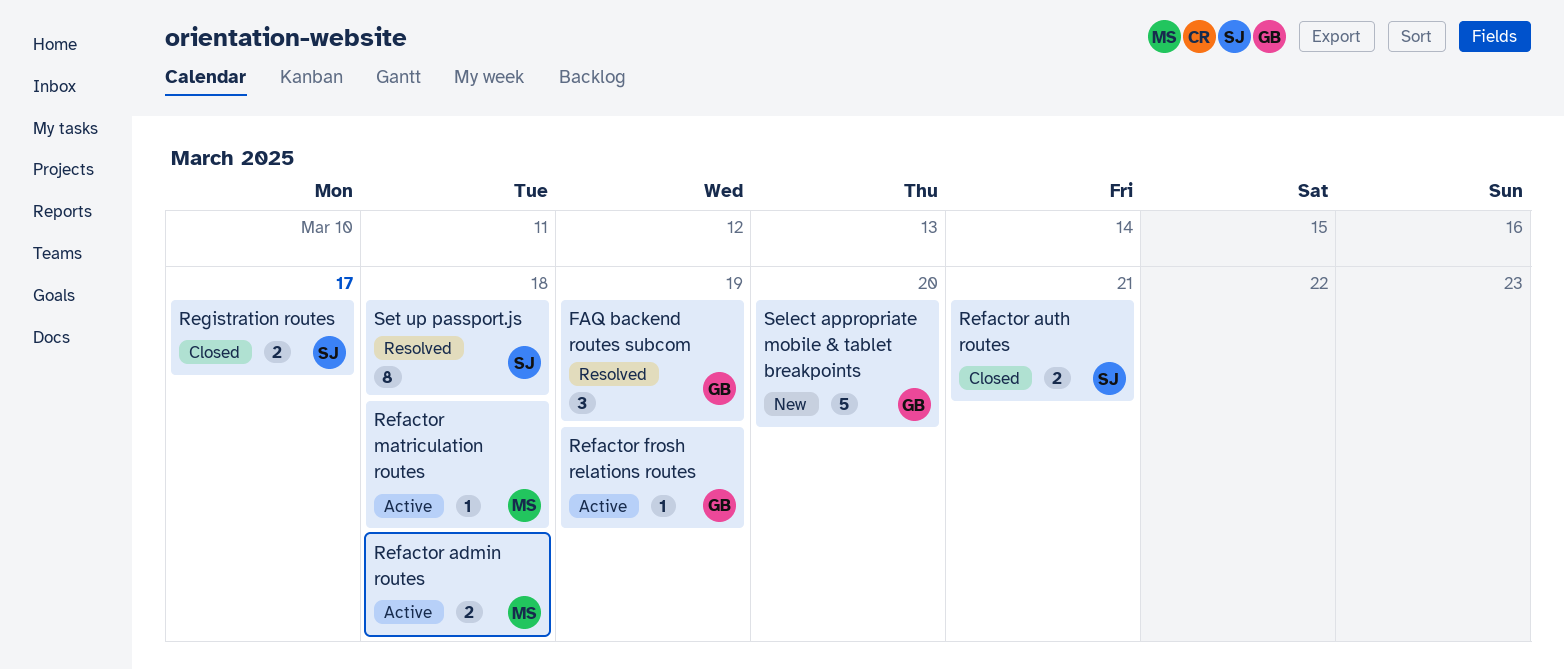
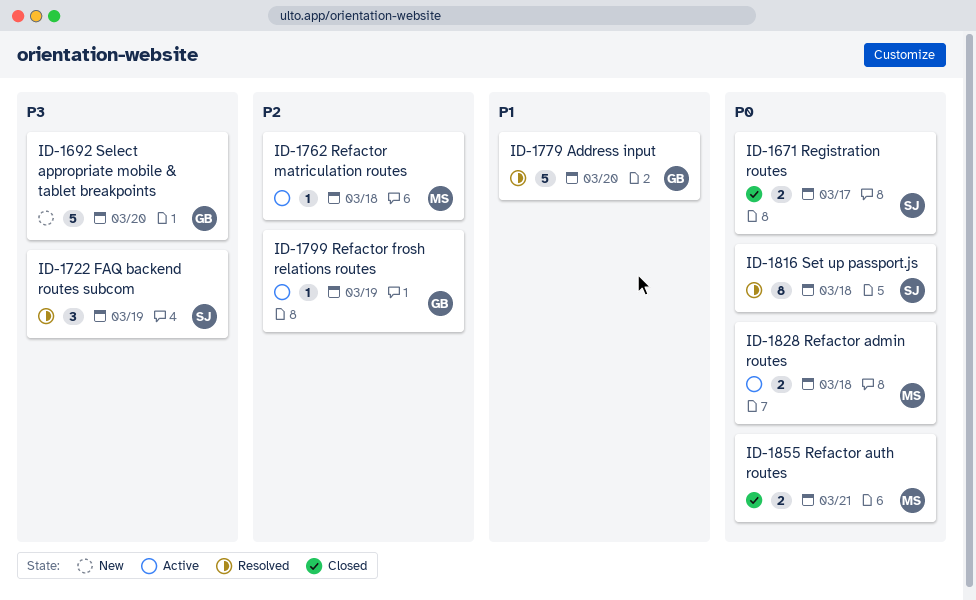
Address input: none -> present
FAQ backend routes subcom, owner: GB -> SJ
Refactor auth routes, owner: SJ -> MS

